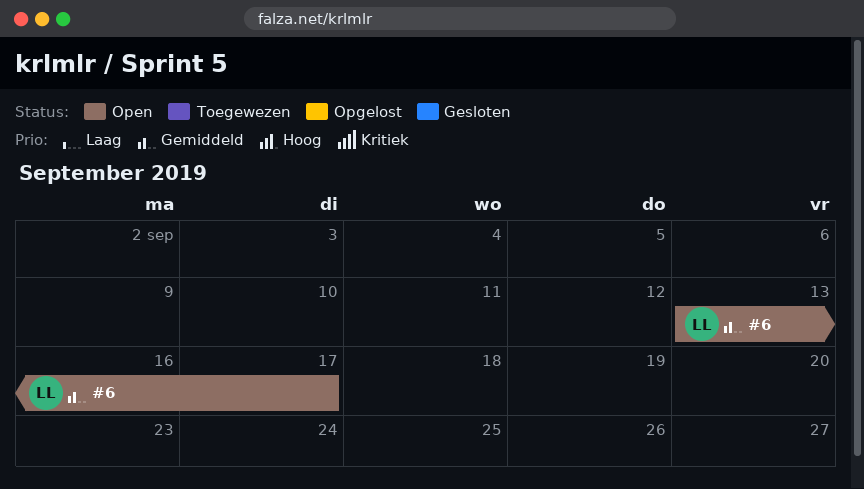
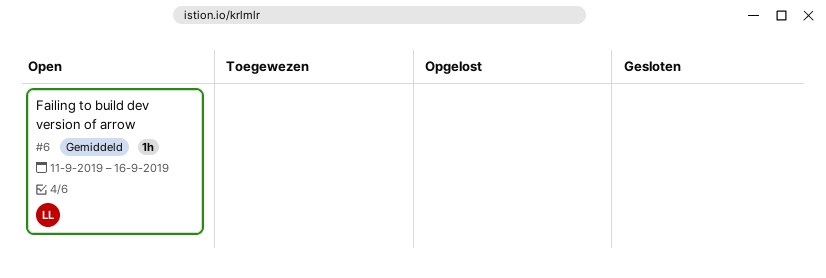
#6, start: Sep 13 -> Sep 11
#6, due: Sep 17 -> Sep 16

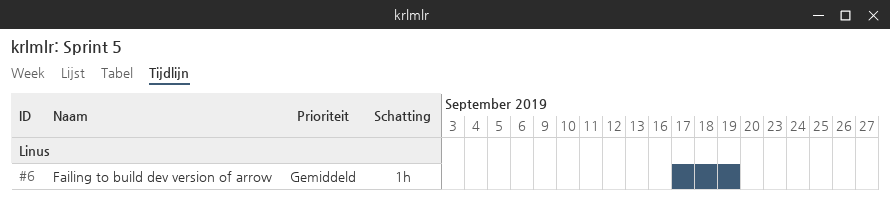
#6, start: Sep 11 -> Sep 17
#6, due: Sep 16 -> Sep 19

